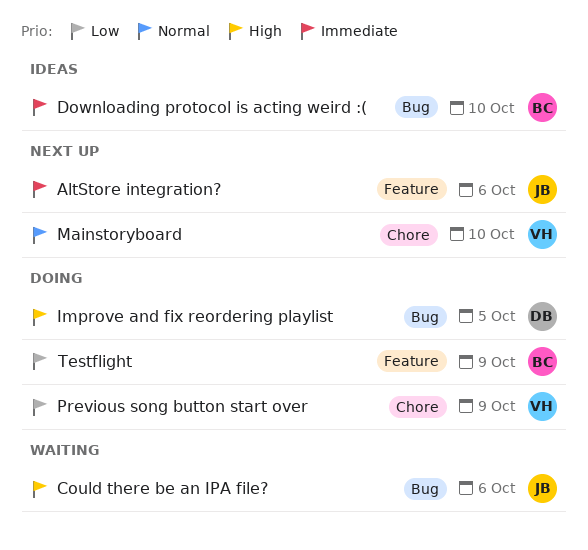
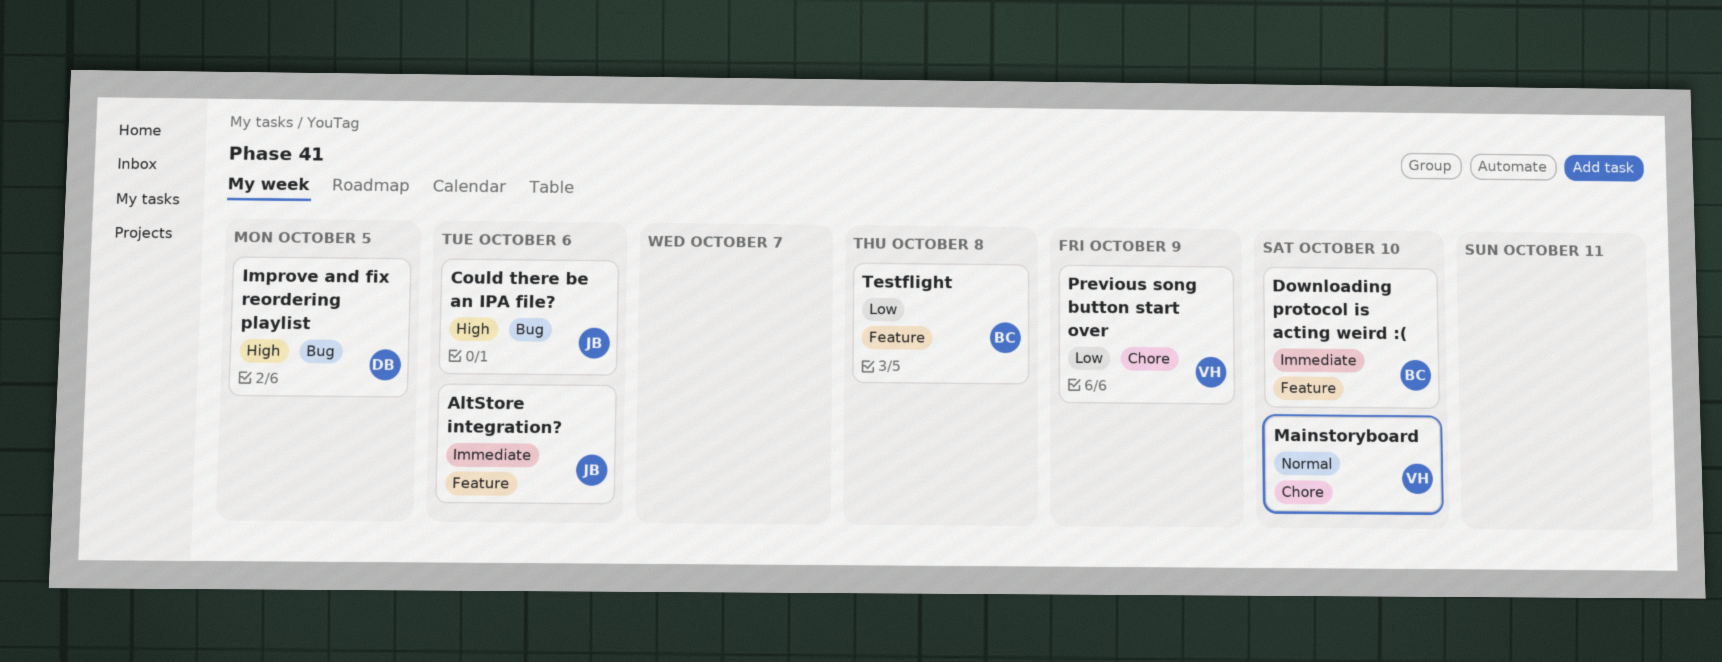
Downloading protocol is acting weird :(, label: Bug -> Feature
Testflight, due: Oct 9 -> Oct 8

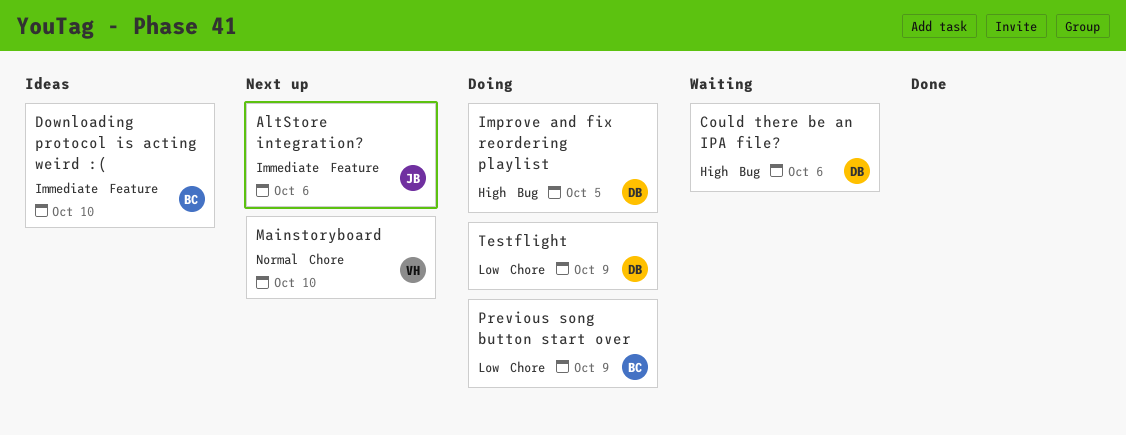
Could there be an IPA file?, owner: JB -> DB
Previous song button start over, owner: VH -> BC
Testflight, owner: BC -> DB
Testflight, label: Feature -> Chore
Testflight, due: Oct 8 -> Oct 9

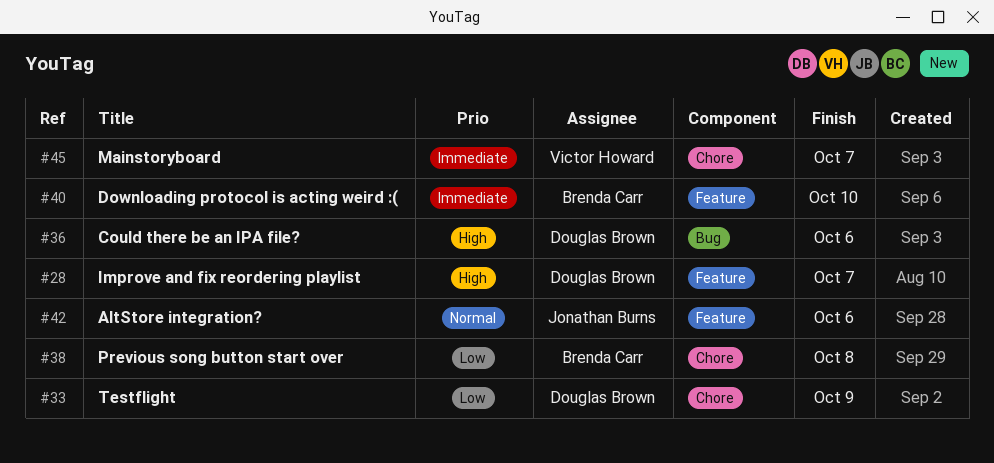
AltStore integration?, priority: Immediate -> Normal
Improve and fix reordering playlist, label: Bug -> Feature
Improve and fix reordering playlist, due: Oct 5 -> Oct 7
Mainstoryboard, priority: Normal -> Immediate
Mainstoryboard, due: Oct 10 -> Oct 7
Previous song button start over, due: Oct 9 -> Oct 8

